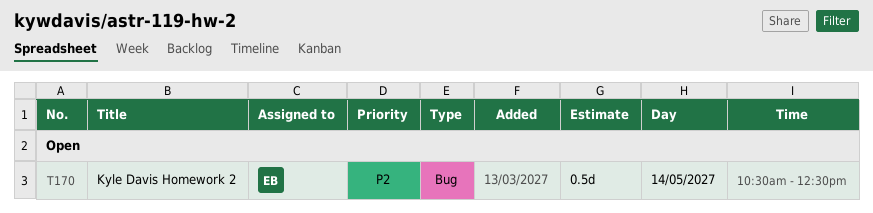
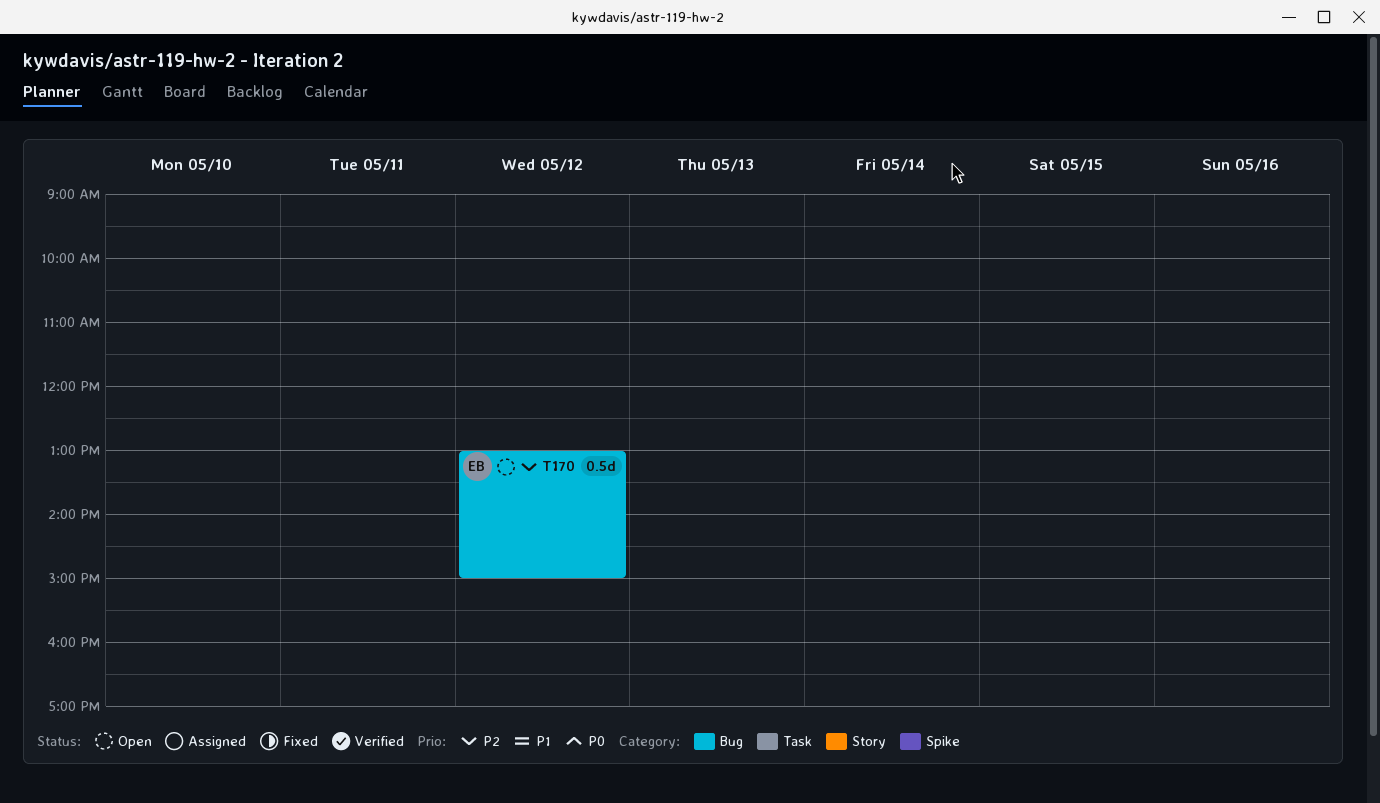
T170, day: May 14 -> May 12
T170, begins: 10:30 -> 13:00
T170, ends: 12:30 -> 15:00

